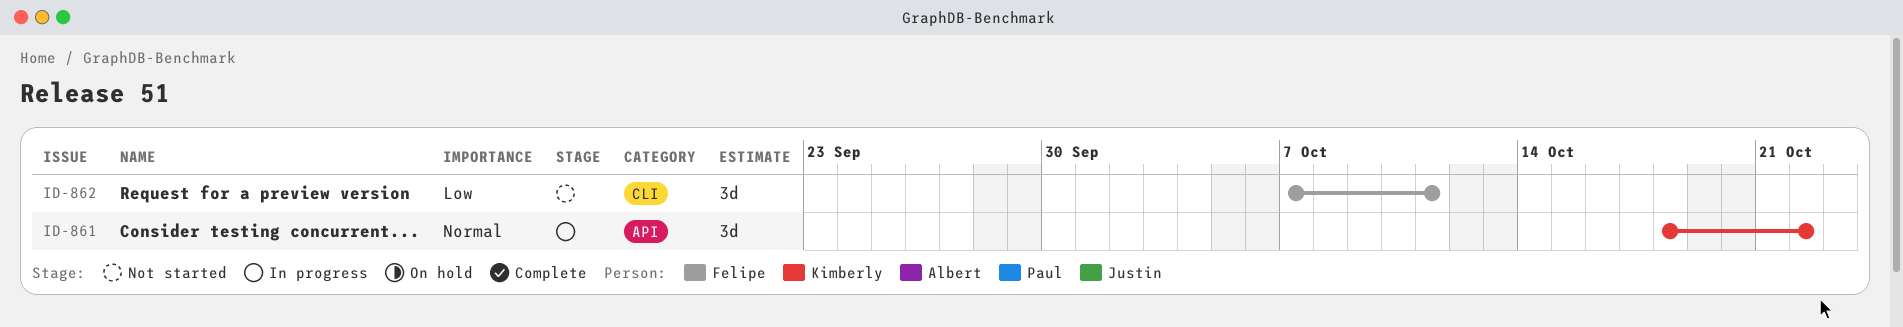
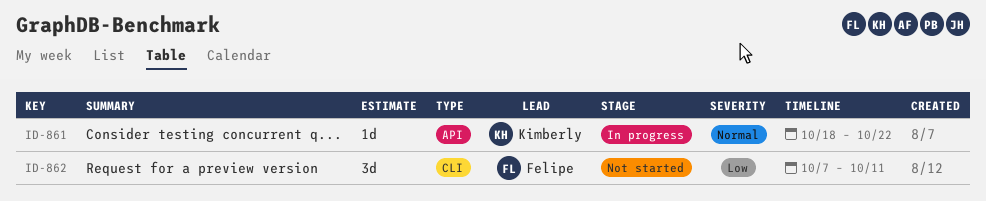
ID-861, estimate: 3d -> 1d

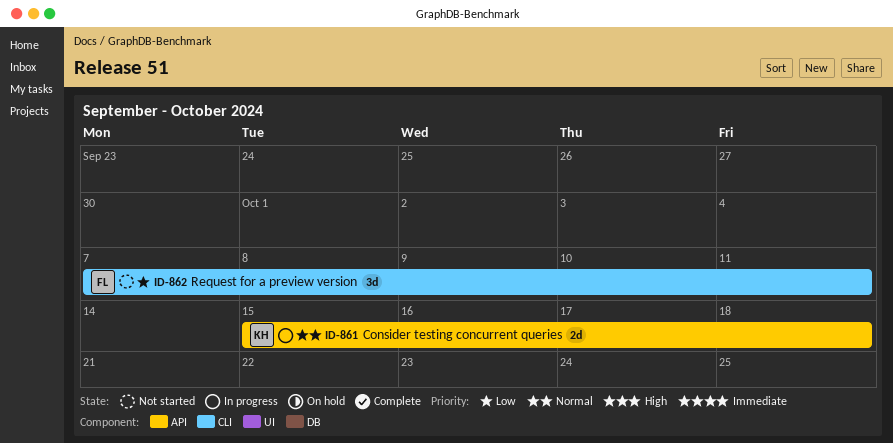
ID-861, estimate: 1d -> 2d
ID-861, start: Oct 18 -> Oct 15
ID-861, due: Oct 22 -> Oct 18

